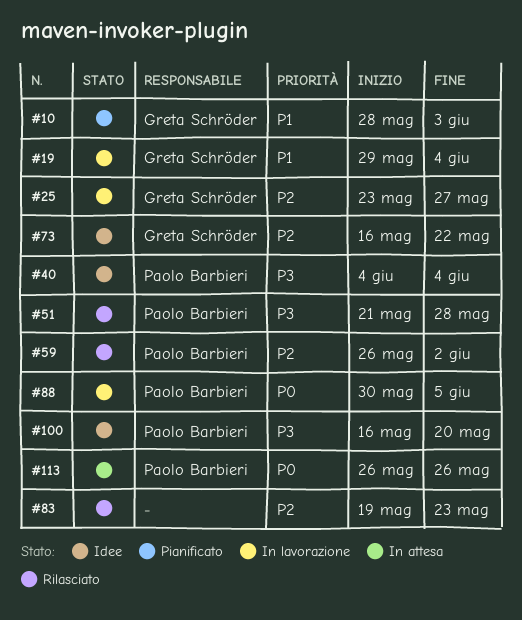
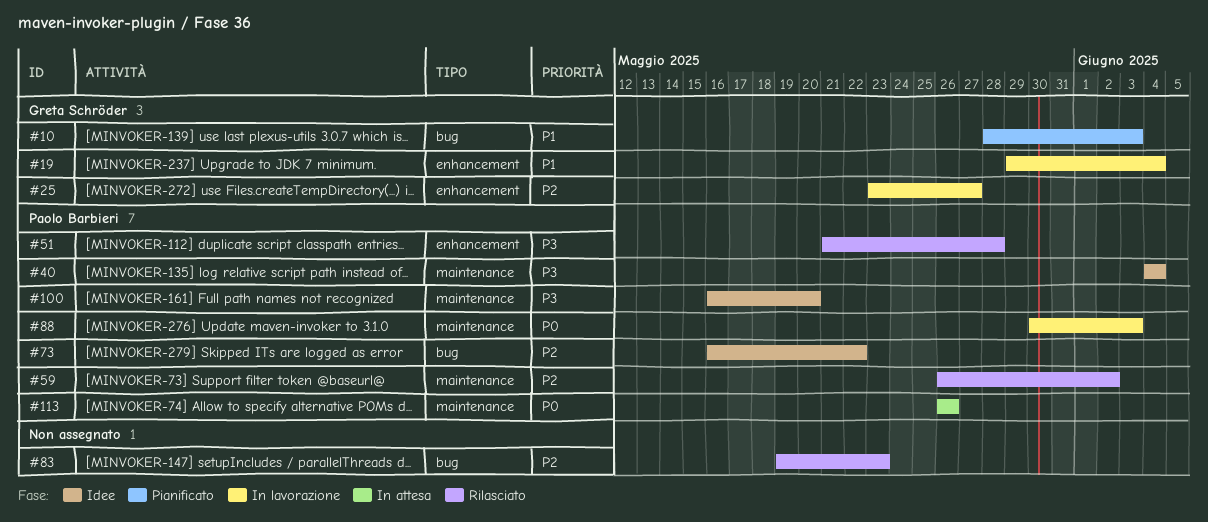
#73, owner: Greta Schröder -> Paolo Barbieri
#88, due: Jun 5 -> Jun 3

